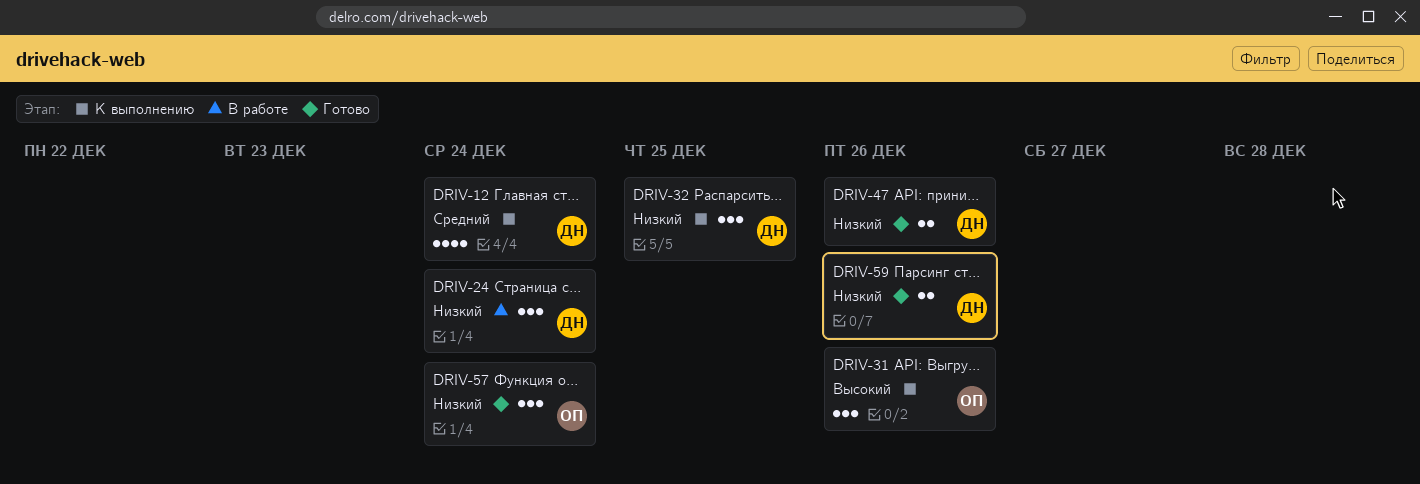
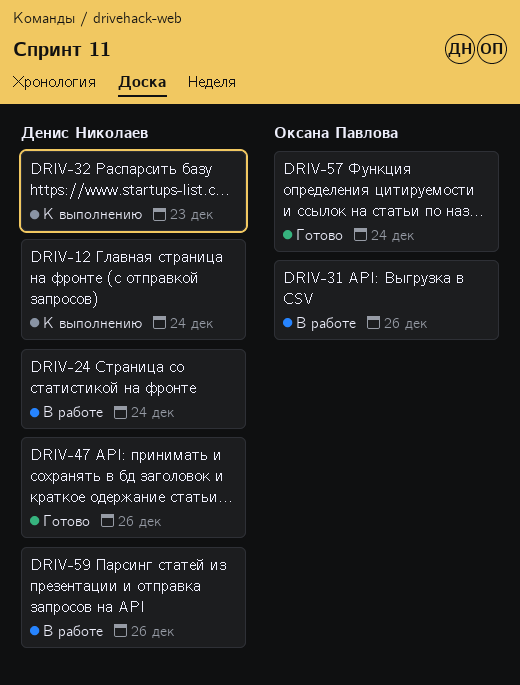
DRIV-31, status: К выполнению -> В работе
DRIV-32, due: Dec 25 -> Dec 23
DRIV-59, status: Готово -> В работе

